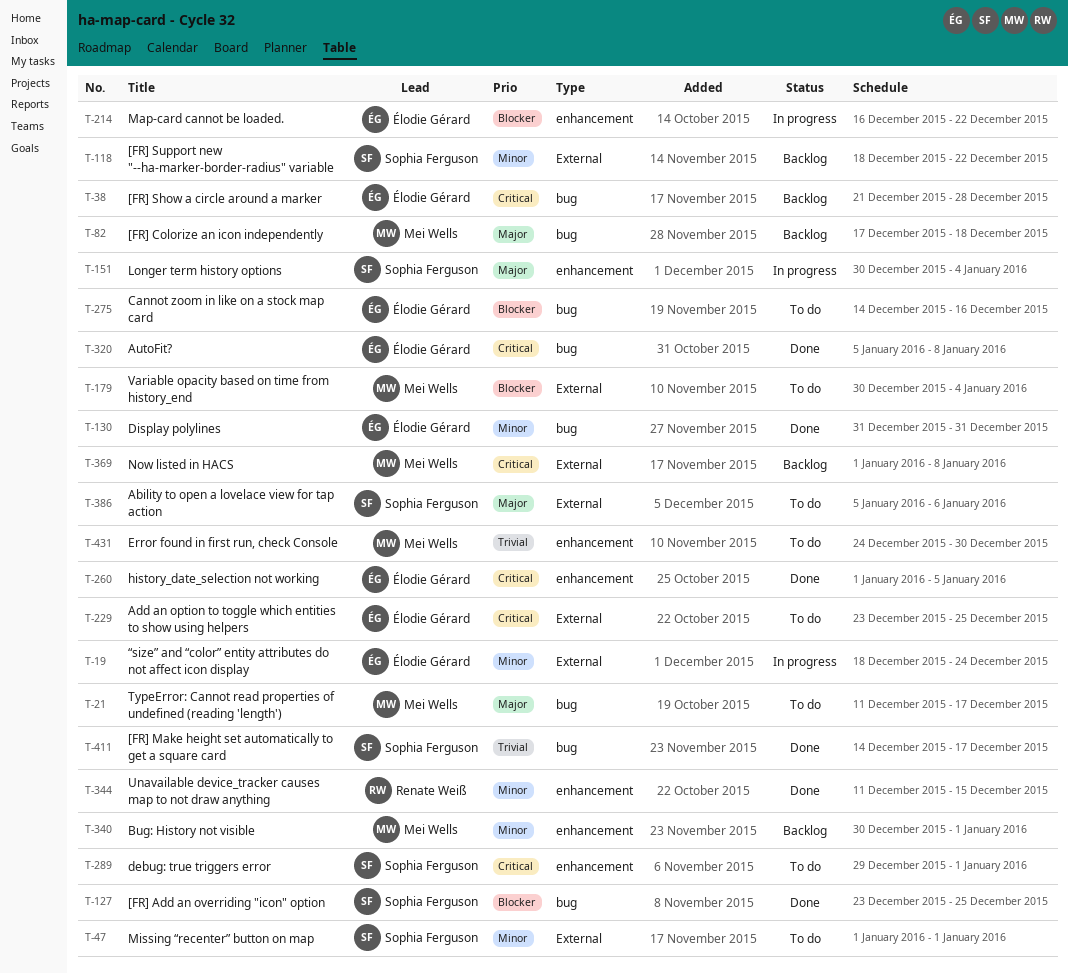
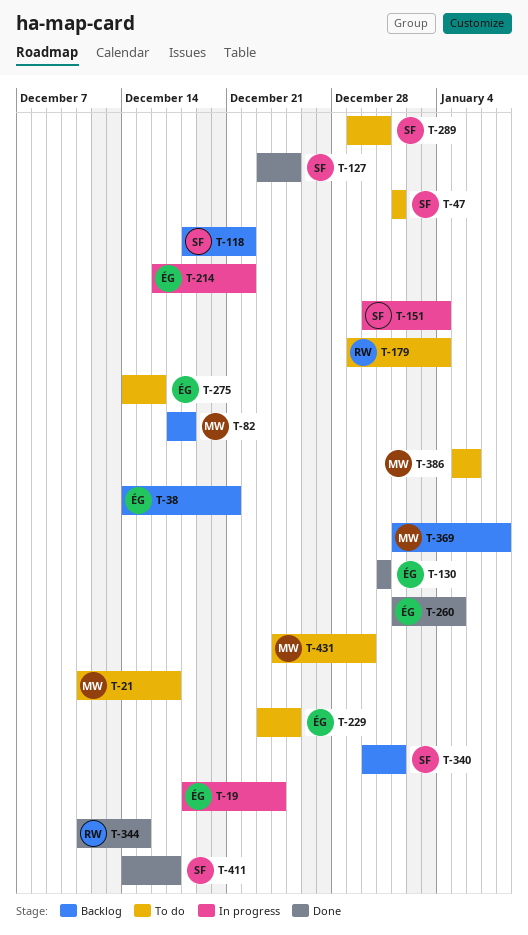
T-38, start: Dec 21 -> Dec 14
T-38, due: Dec 28 -> Dec 21
T-179, owner: Mei Wells -> Renate Weiß
T-179, start: Dec 30 -> Dec 29
T-289, due: Jan 1 -> Dec 31
T-320: present -> none
T-340, owner: Mei Wells -> Sophia Ferguson
T-386, owner: Sophia Ferguson -> Mei Wells

